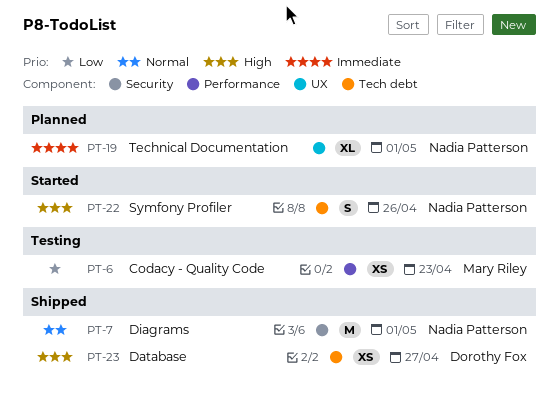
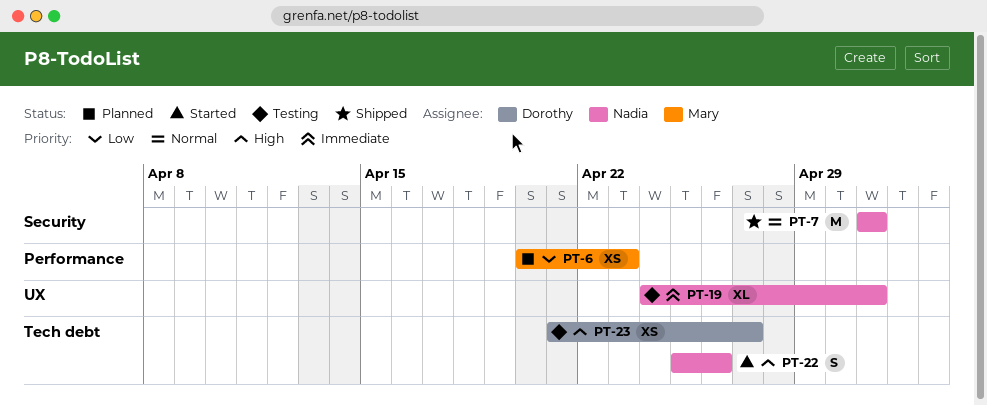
PT-6, status: Testing -> Planned
PT-19, status: Planned -> Testing
PT-23, status: Shipped -> Testing

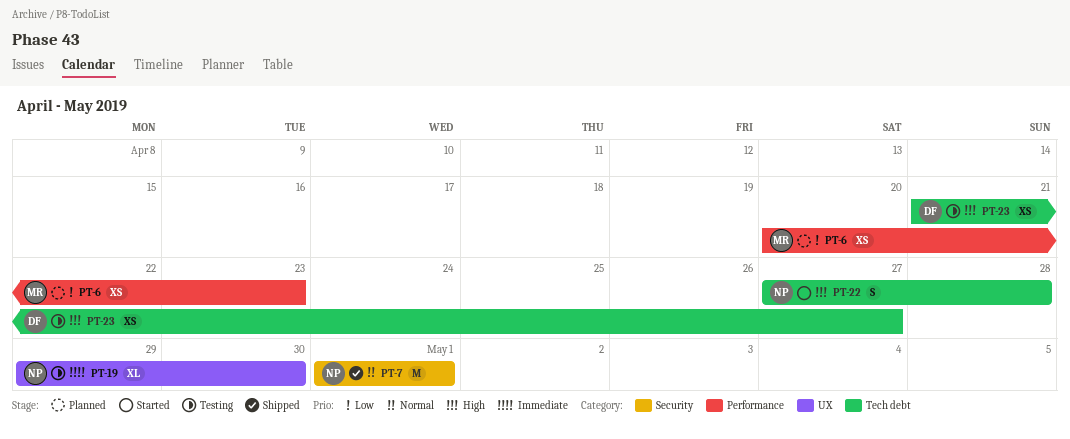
PT-19, start: Apr 24 -> Apr 29
PT-19, due: May 1 -> Apr 30
PT-22, start: Apr 25 -> Apr 27
PT-22, due: Apr 26 -> Apr 28

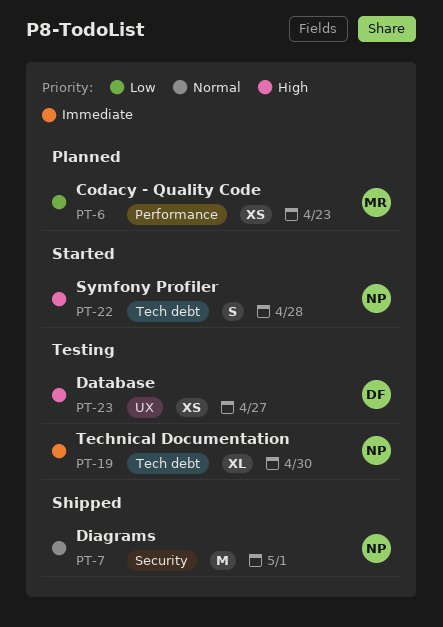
PT-19, label: UX -> Tech debt
PT-23, label: Tech debt -> UX

